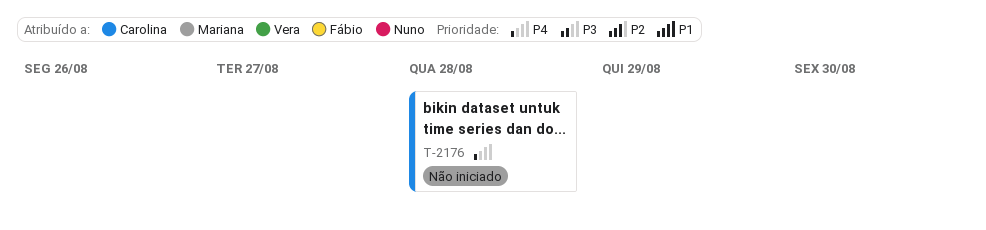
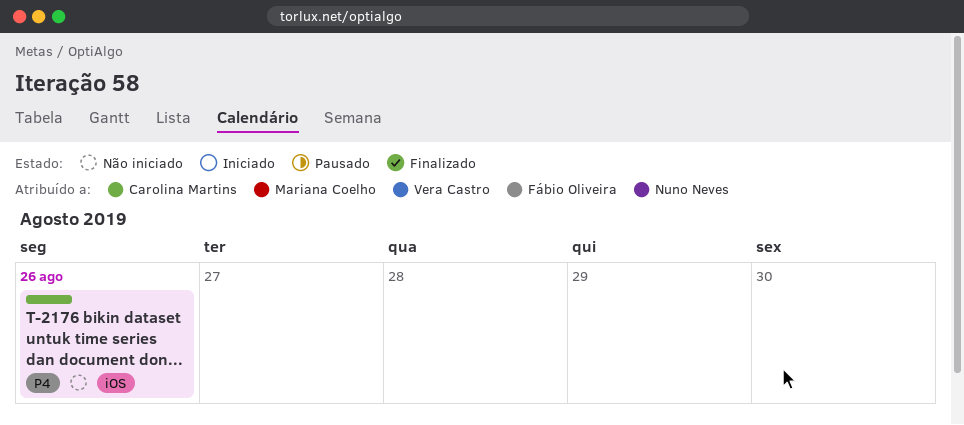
T-2176, due: Aug 28 -> Aug 26

